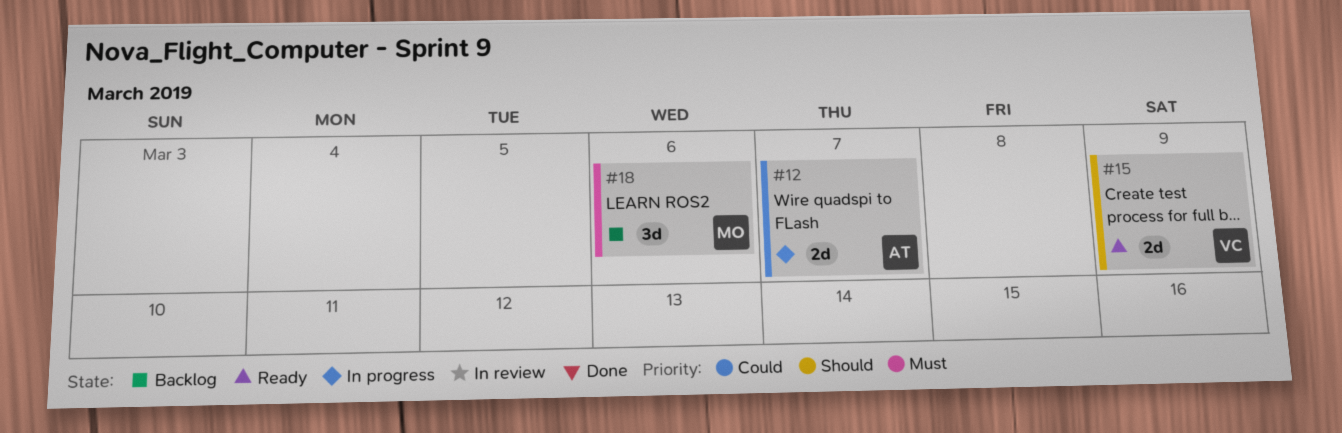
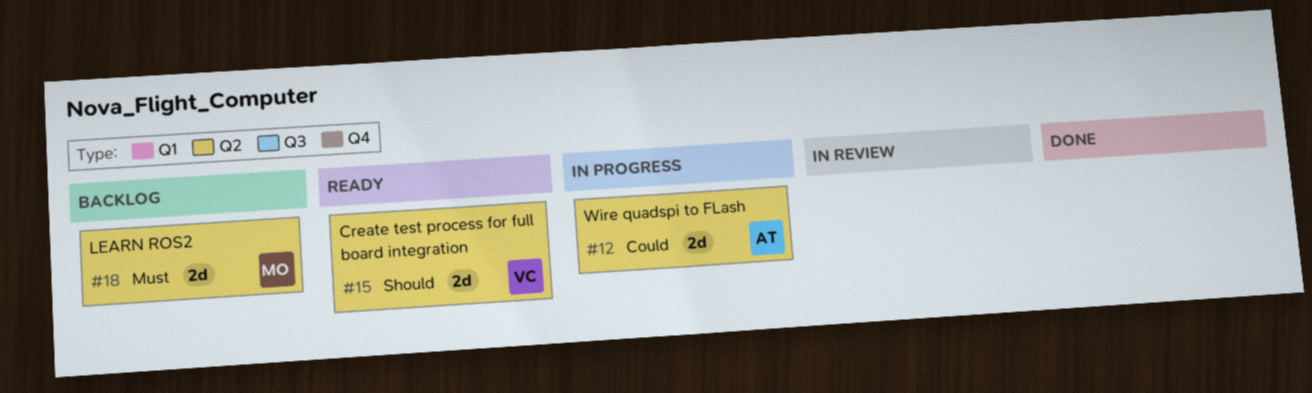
#18, estimate: 3d -> 2d

